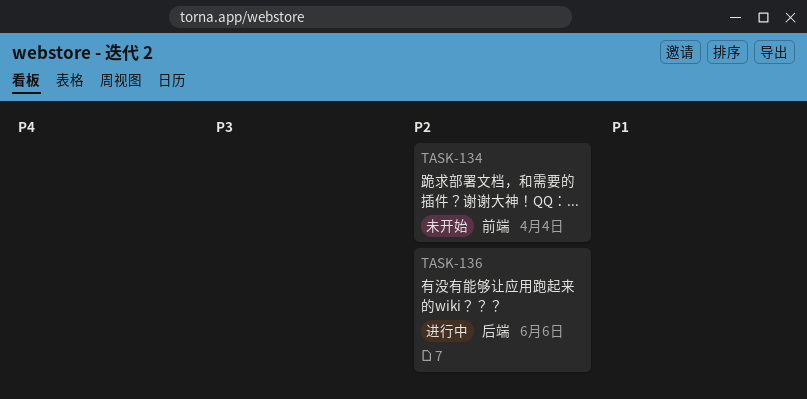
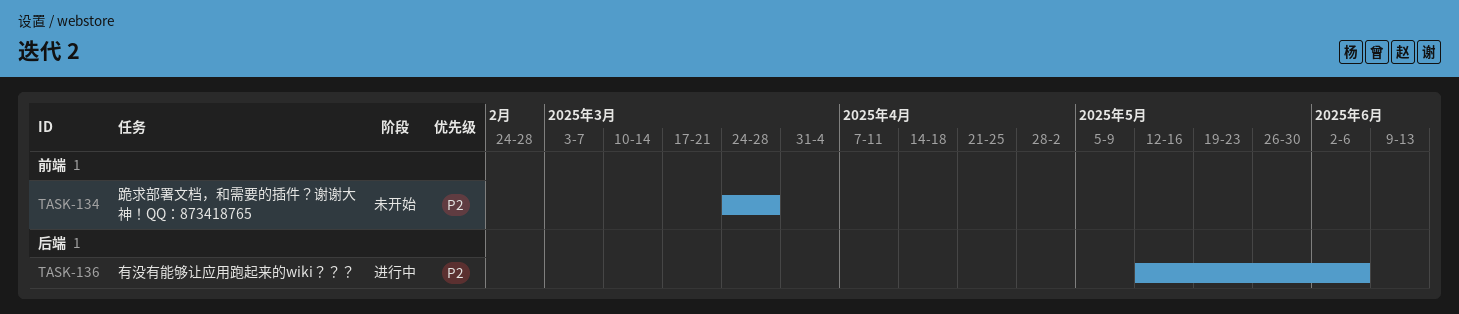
TASK-134, due: Apr 4 -> Mar 28

